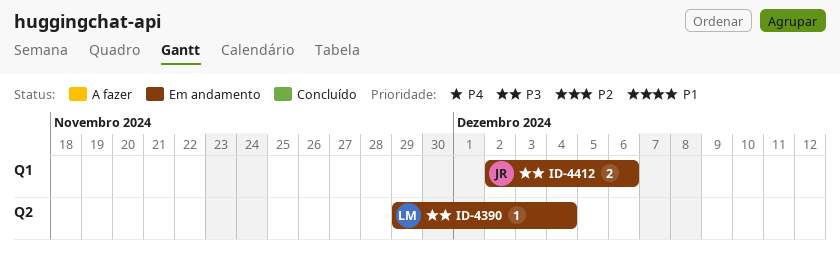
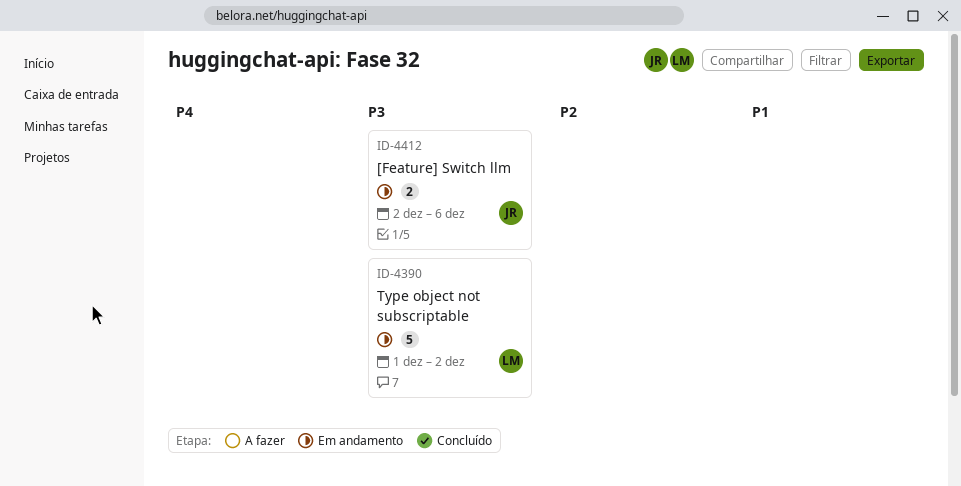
ID-4390, estimate: 1 -> 5
ID-4390, start: Nov 29 -> Dec 1
ID-4390, due: Dec 4 -> Dec 2

